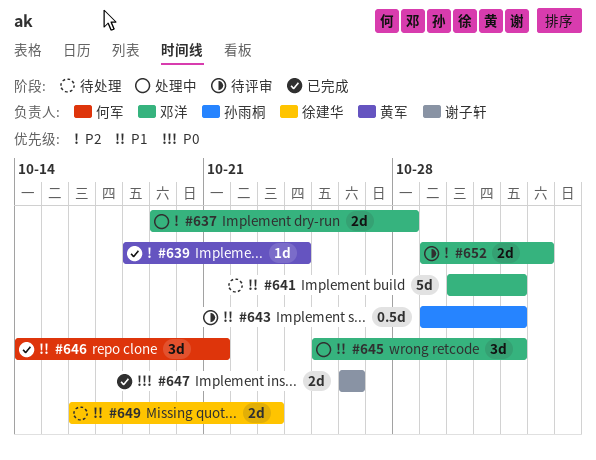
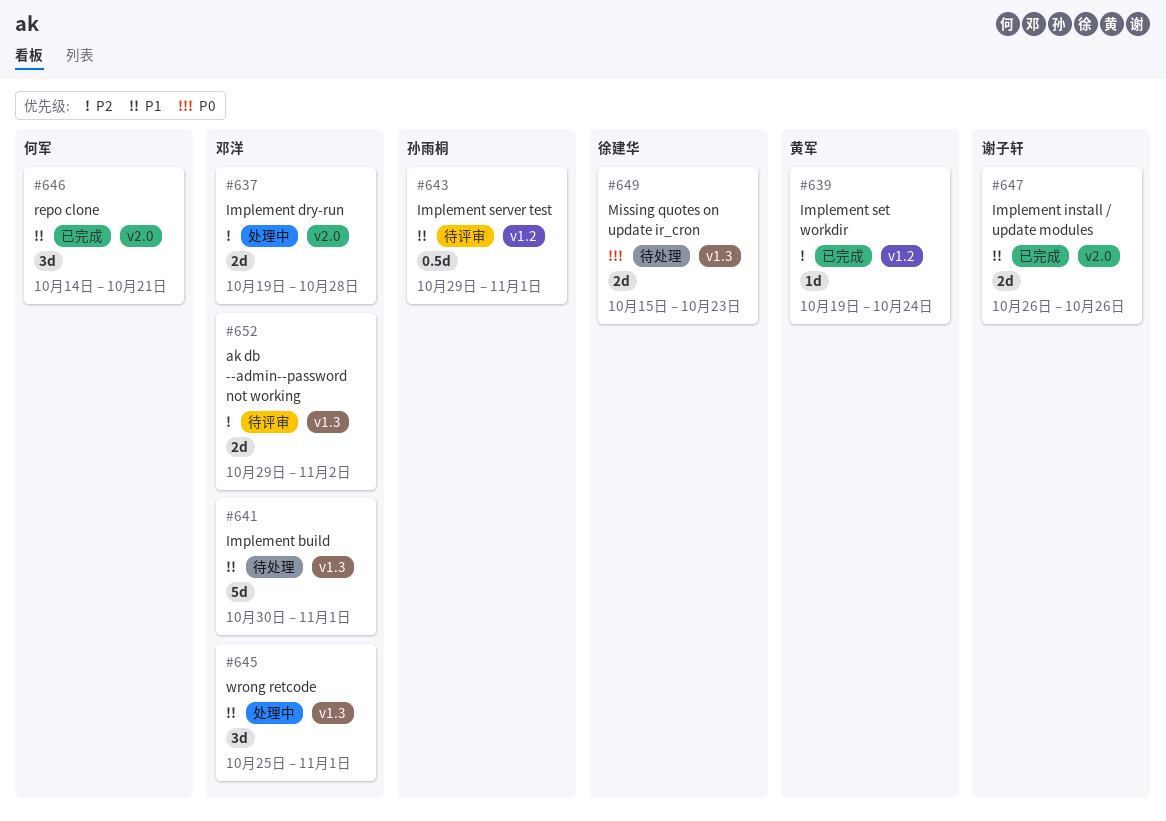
#639, start: Oct 18 -> Oct 19
#647, priority: P0 -> P1
#649, priority: P1 -> P0
#649, start: Oct 16 -> Oct 15

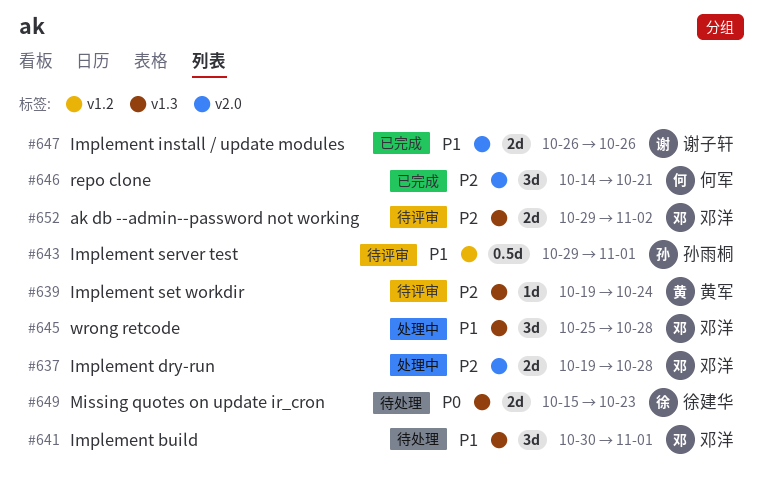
#639, status: 已完成 -> 待评审
#639, label: v1.2 -> v1.3
#641, estimate: 5d -> 3d
#645, due: Nov 1 -> Oct 28
#646, priority: P1 -> P2

